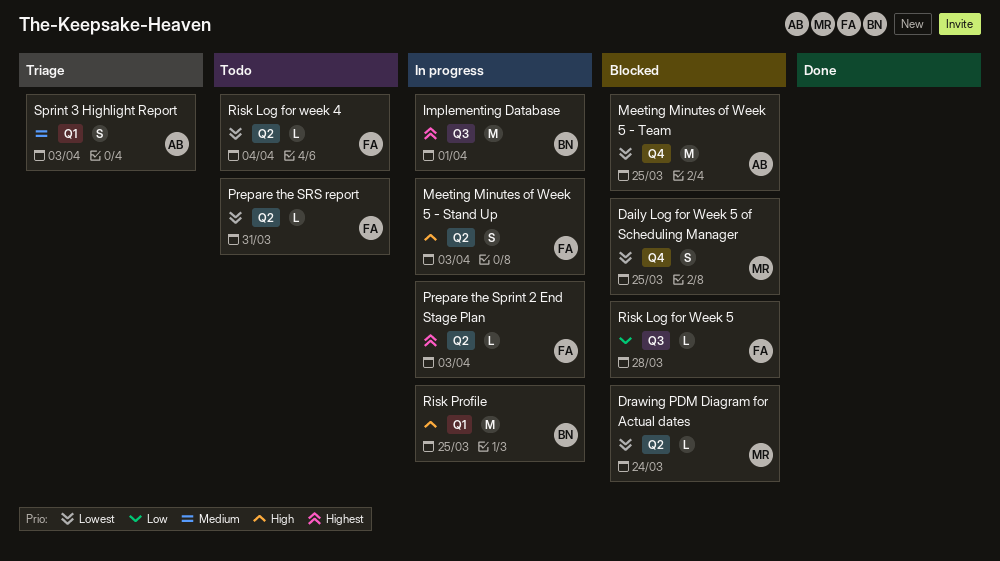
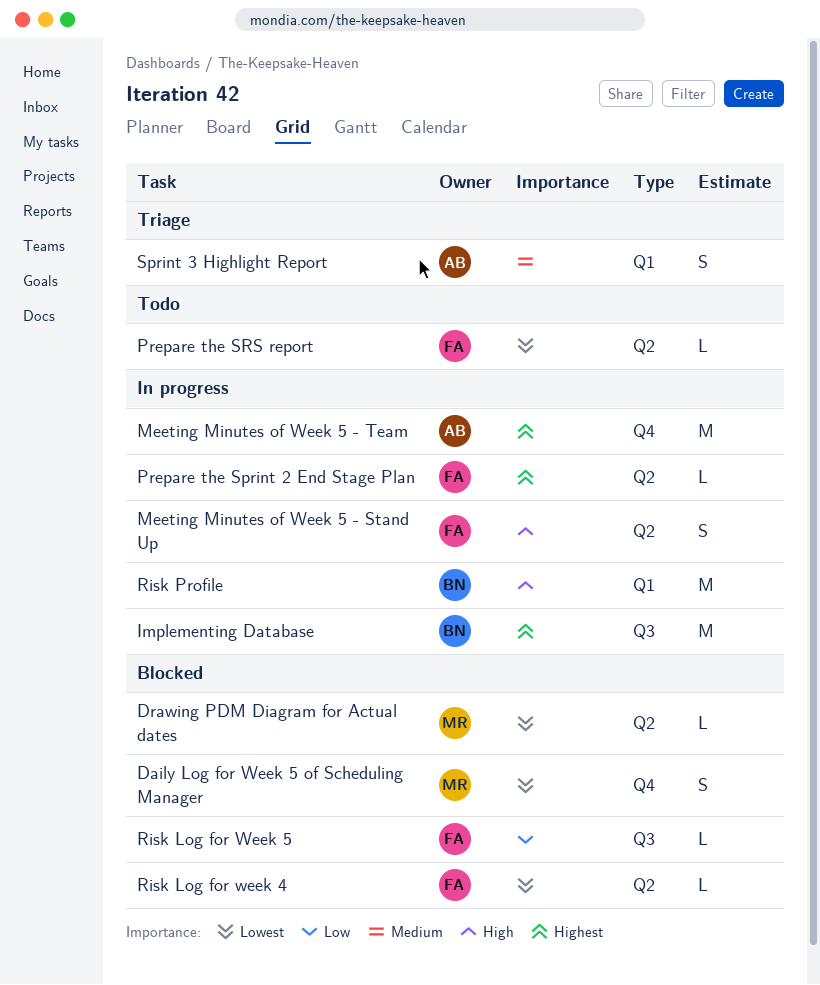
Meeting Minutes of Week 5 - Team, status: Blocked -> In progress
Meeting Minutes of Week 5 - Team, priority: Lowest -> Highest
Risk Log for week 4, status: Todo -> Blocked

